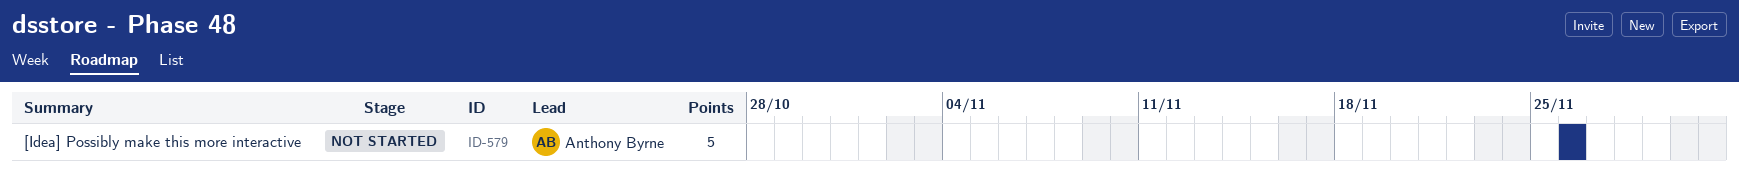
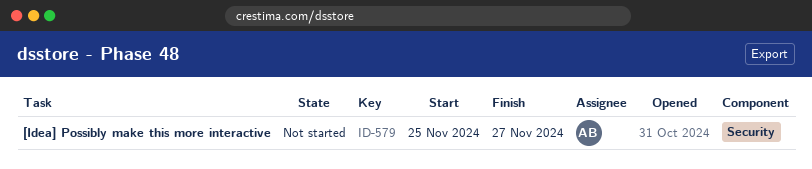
ID-579, start: Nov 26 -> Nov 25
ID-579, due: Nov 26 -> Nov 27

